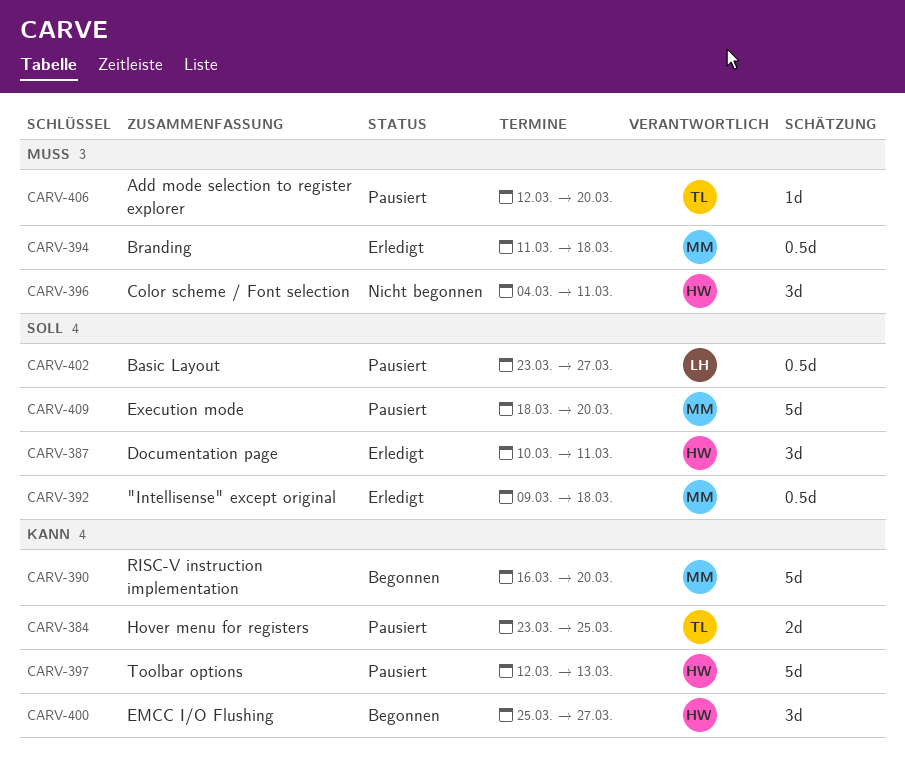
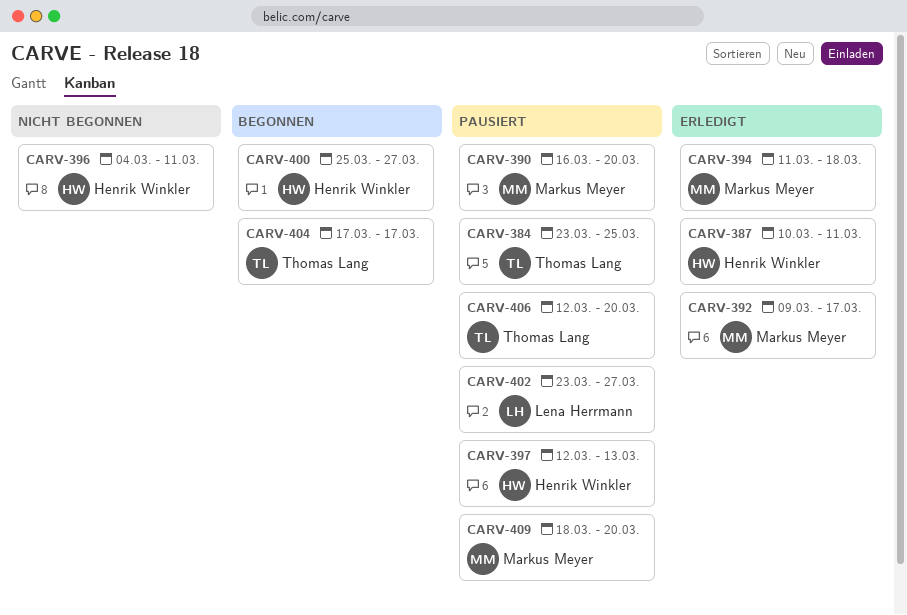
CARV-390, status: Begonnen -> Pausiert
CARV-392, due: Mar 18 -> Mar 17
CARV-404: none -> present

